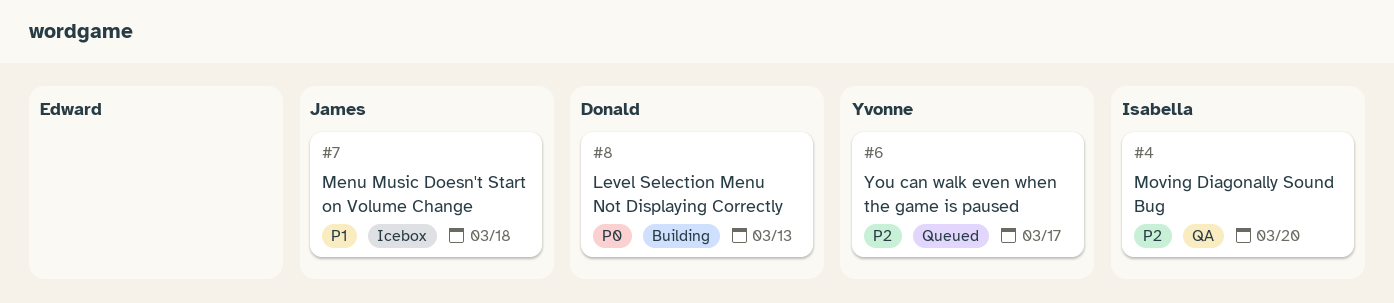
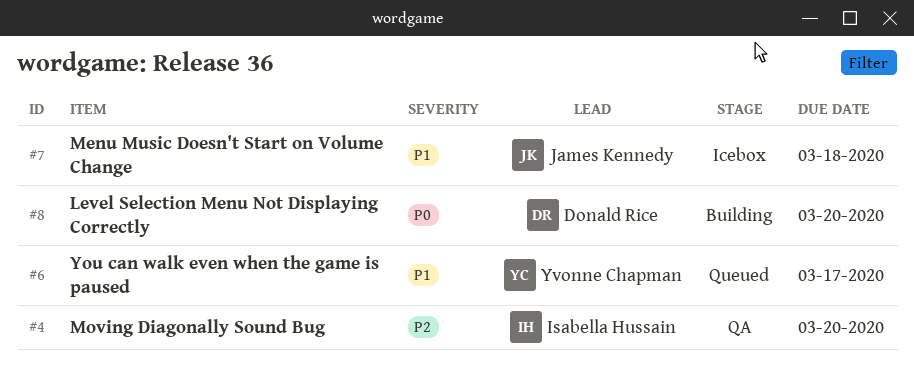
#6, priority: P2 -> P1
#8, due: Mar 13 -> Mar 20

